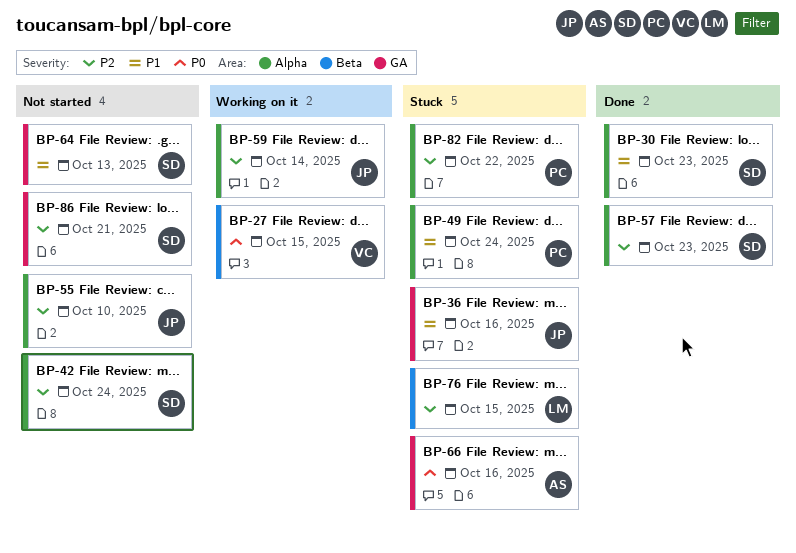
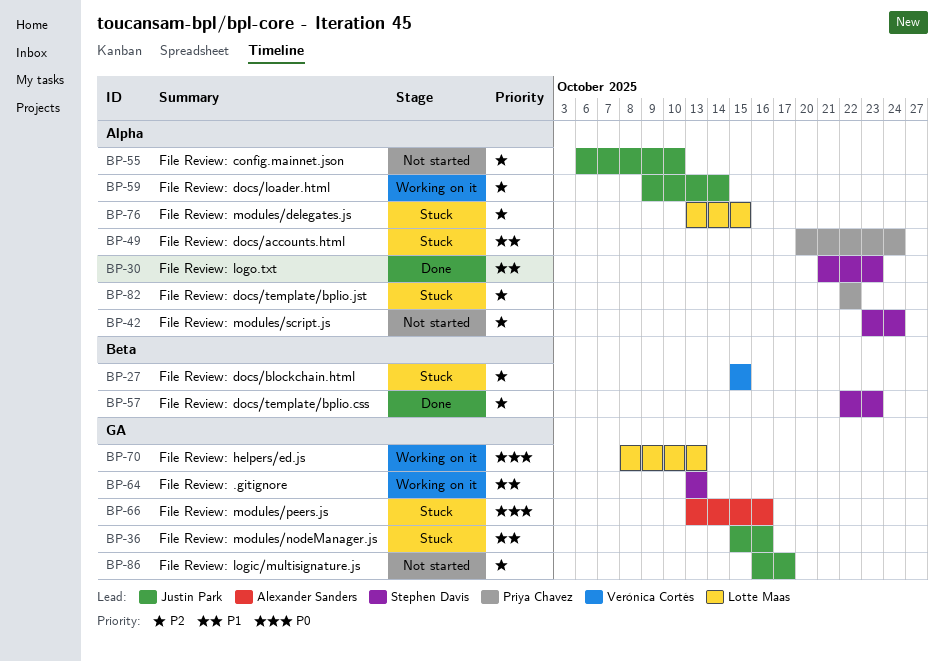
BP-27, status: Working on it -> Stuck
BP-27, priority: P0 -> P2
BP-57, label: Alpha -> Beta
BP-64, status: Not started -> Working on it
BP-70: none -> present
BP-76, label: Beta -> Alpha
BP-86, owner: Stephen Davis -> Justin Park
BP-86, due: Oct 21 -> Oct 17

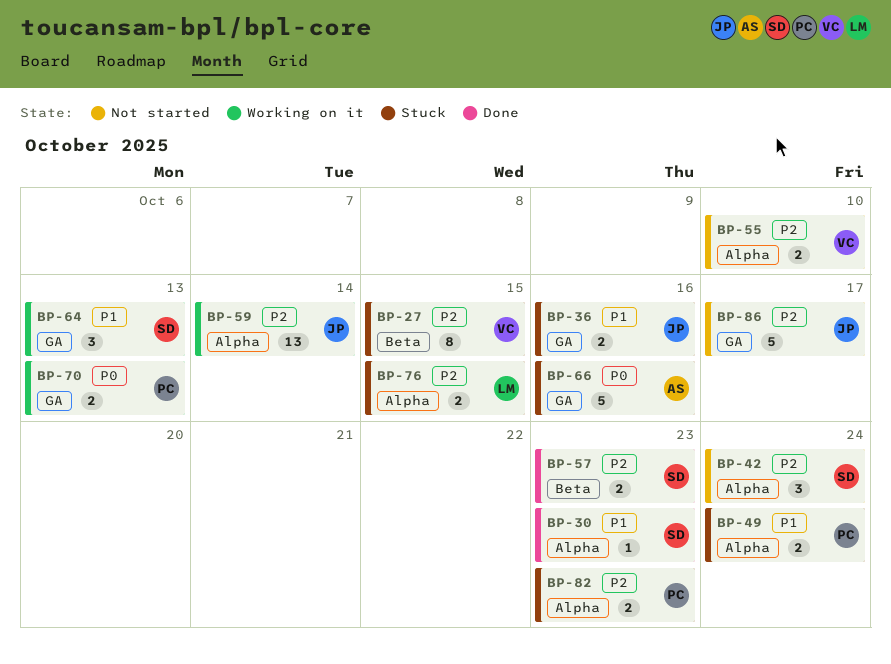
BP-55, owner: Justin Park -> Verónica Cortés
BP-70, owner: Lotte Maas -> Priya Chavez
BP-82, due: Oct 22 -> Oct 23

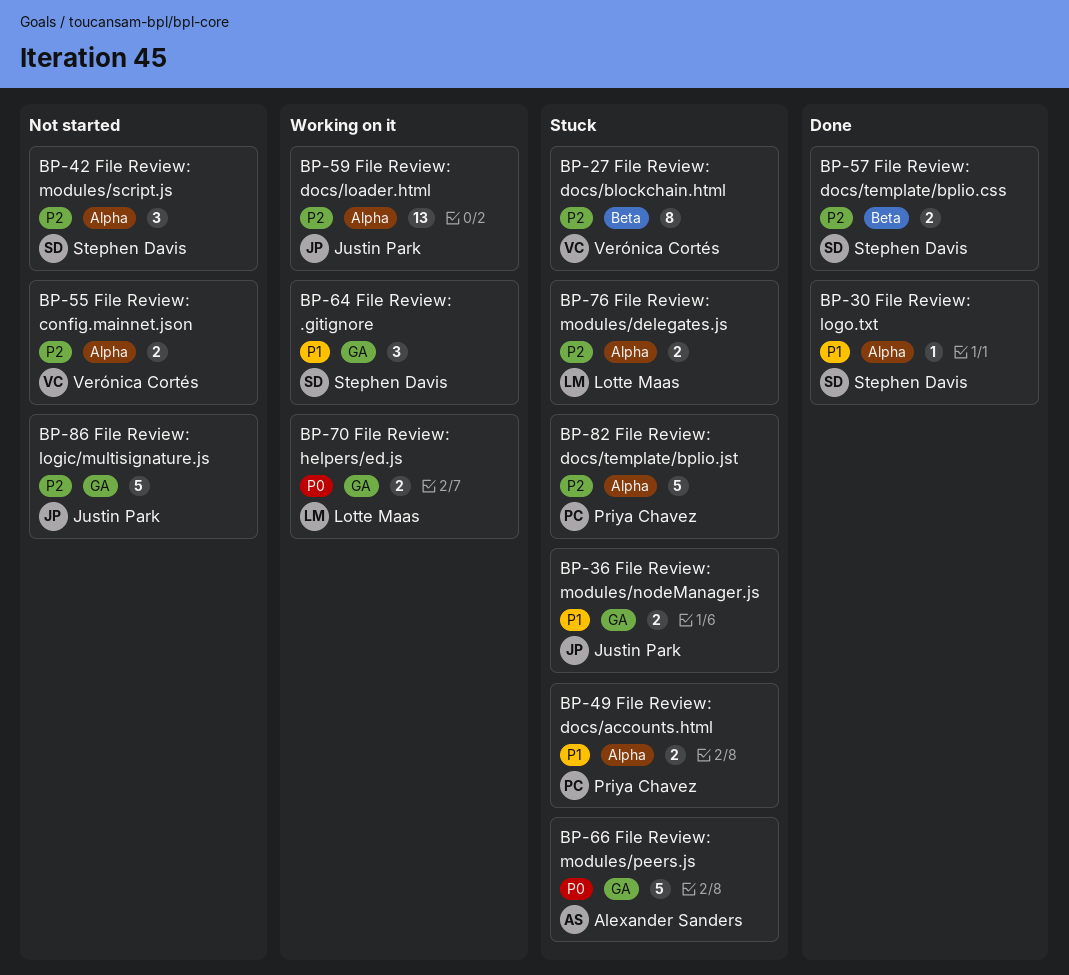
BP-70, owner: Priya Chavez -> Lotte Maas
BP-82, estimate: 2 -> 5

